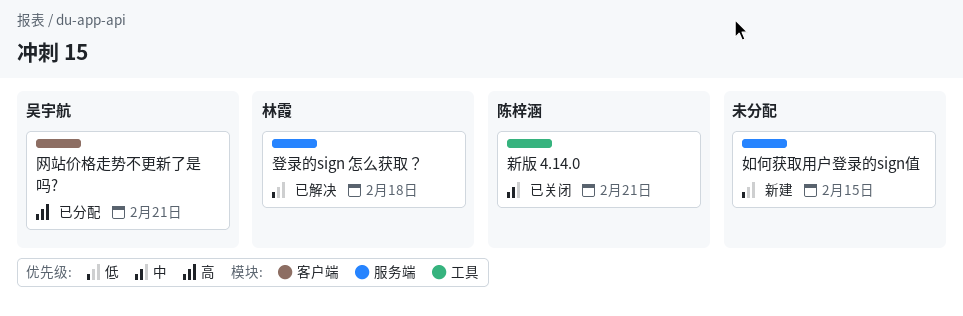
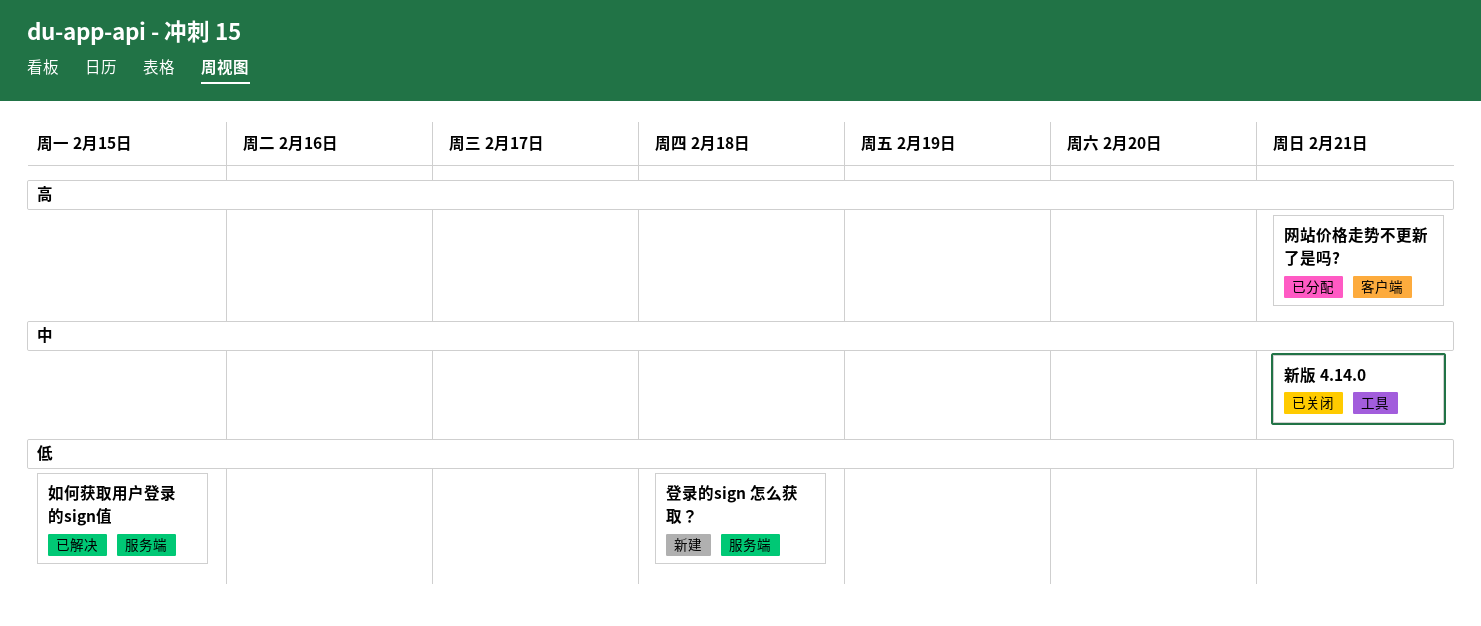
如何获取用户登录的sign值, status: 新建 -> 已解决
登录的sign 怎么获取？, status: 已解决 -> 新建

